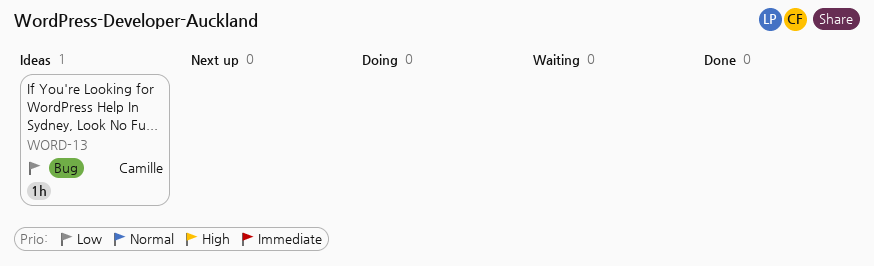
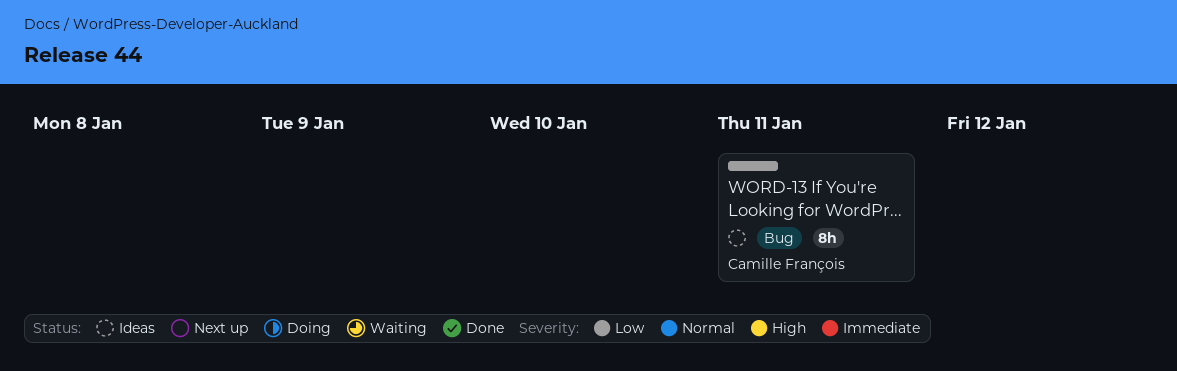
WORD-13, estimate: 1h -> 8h

